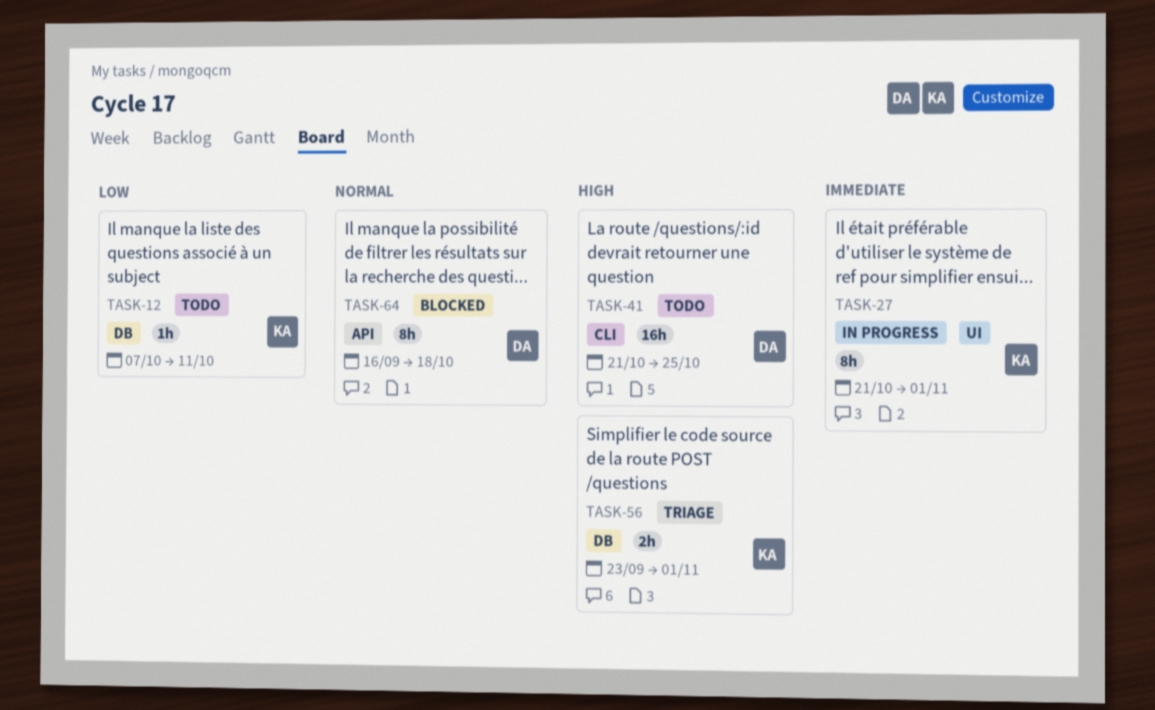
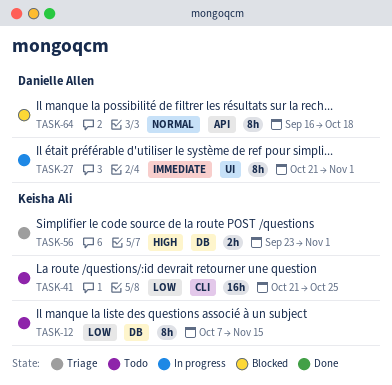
TASK-12, estimate: 1h -> 8h
TASK-12, due: Oct 11 -> Nov 15
TASK-27, owner: Keisha Ali -> Danielle Allen
TASK-41, owner: Danielle Allen -> Keisha Ali
TASK-41, priority: High -> Low

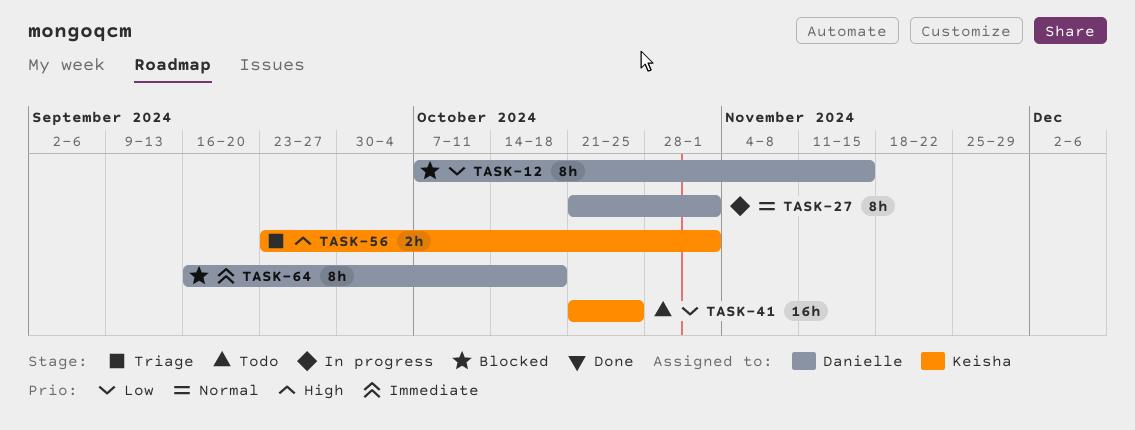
TASK-12, status: Todo -> Blocked
TASK-12, owner: Keisha Ali -> Danielle Allen
TASK-27, priority: Immediate -> Normal
TASK-64, priority: Normal -> Immediate

